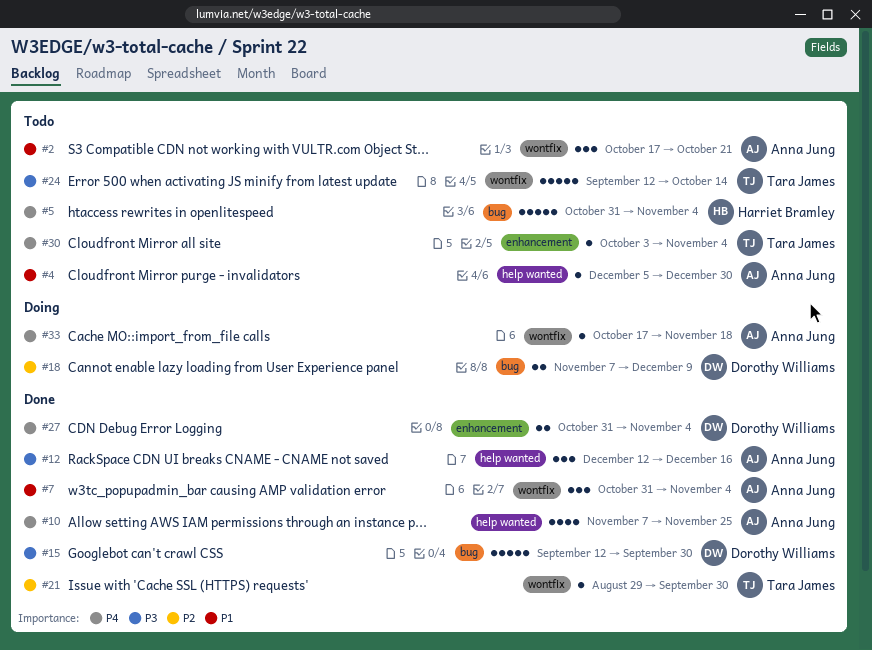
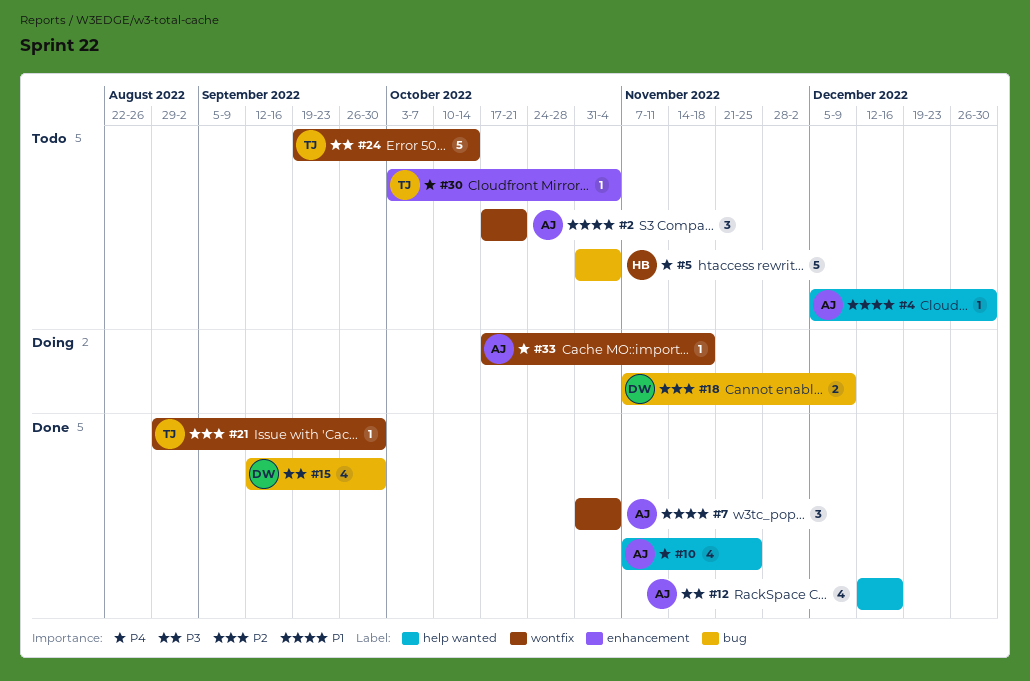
#12, estimate: 3 -> 4
#15, estimate: 5 -> 4
#24, start: Sep 12 -> Sep 19
#27: present -> none

